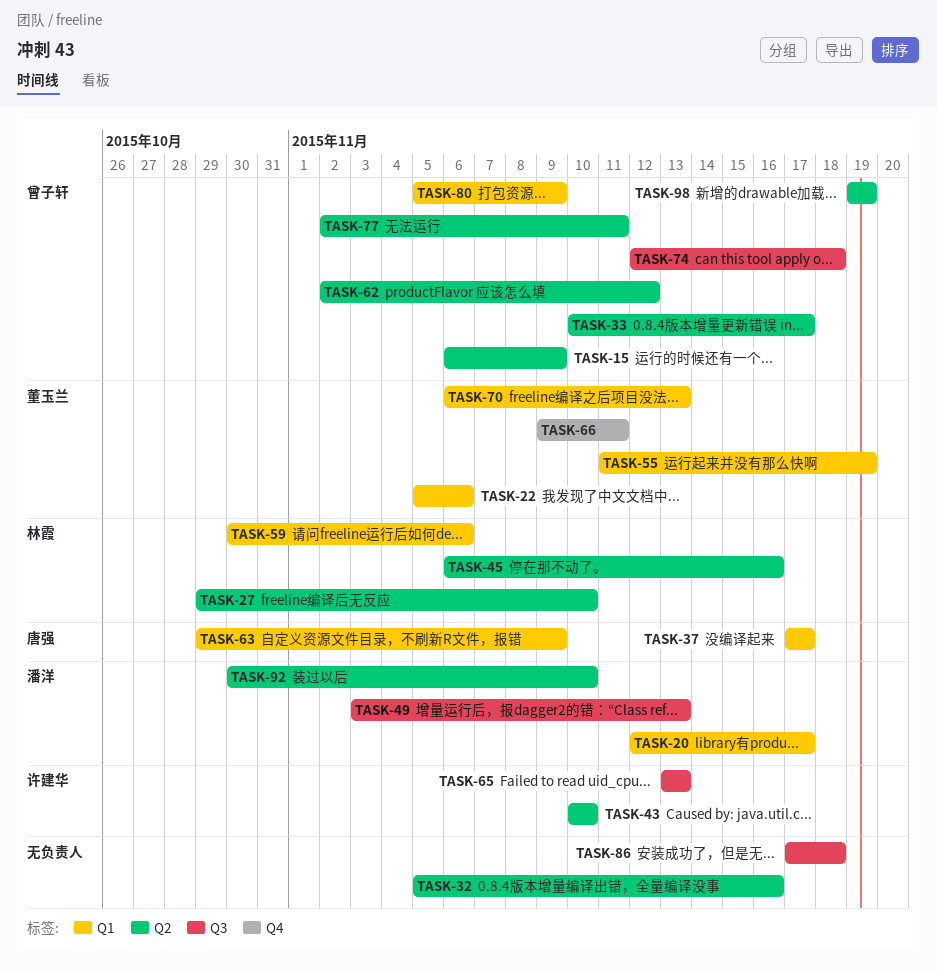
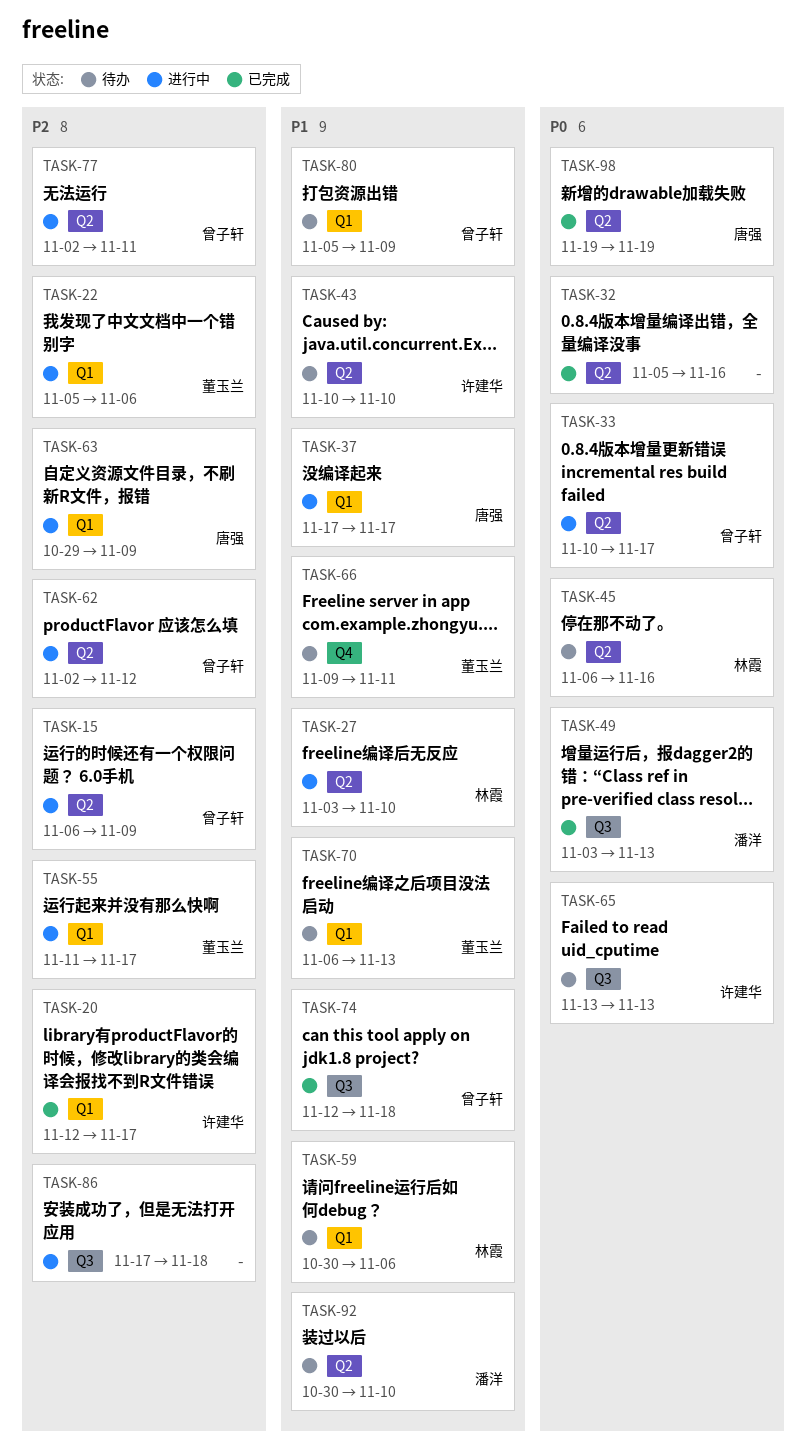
TASK-20, owner: 潘洋 -> 许建华
TASK-27, start: Oct 29 -> Nov 3
TASK-55, due: Nov 19 -> Nov 17
TASK-98, owner: 曾子轩 -> 唐强

